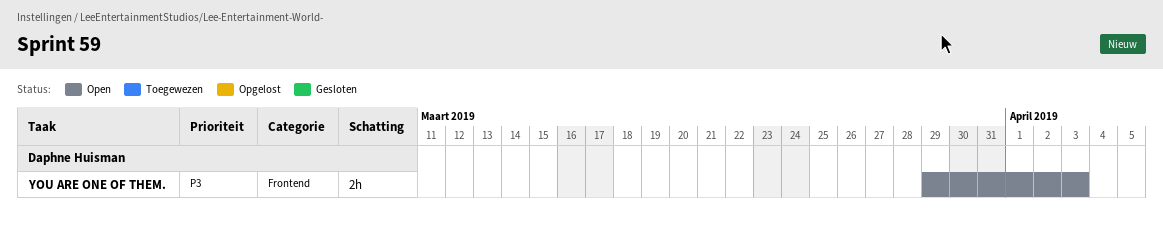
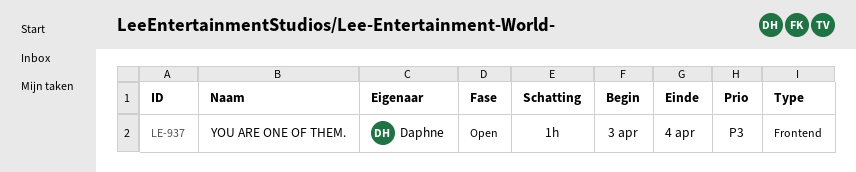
YOU ARE ONE OF THEM., estimate: 2h -> 1h
YOU ARE ONE OF THEM., start: Mar 29 -> Apr 3
YOU ARE ONE OF THEM., due: Apr 3 -> Apr 4

